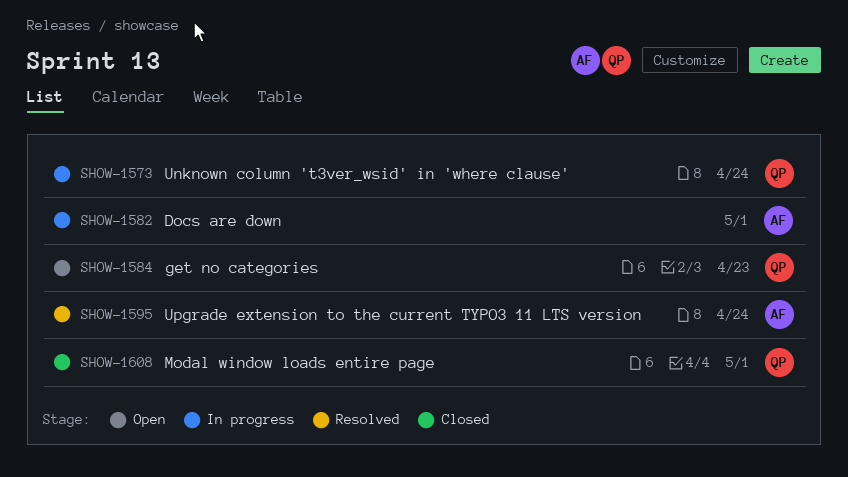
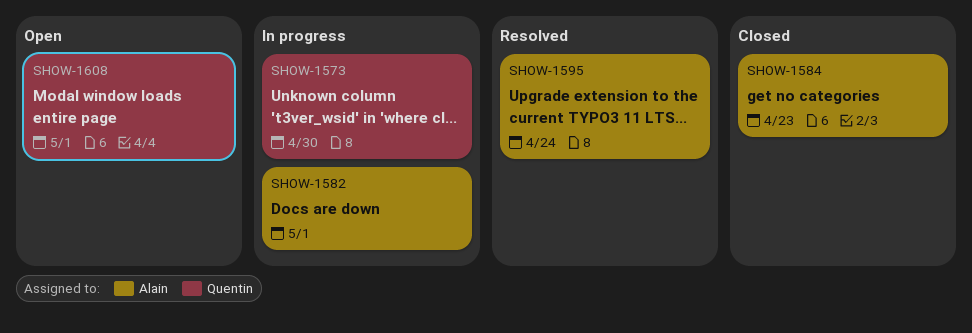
SHOW-1573, due: Apr 24 -> Apr 30
SHOW-1584, status: Open -> Closed
SHOW-1584, owner: Quentin -> Alain
SHOW-1608, status: Closed -> Open

